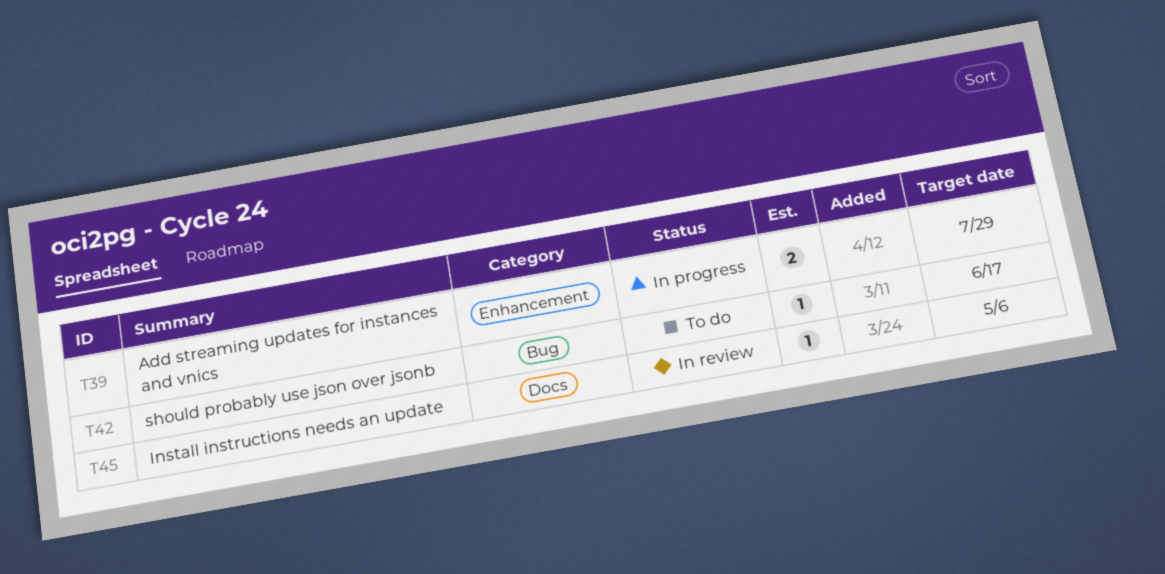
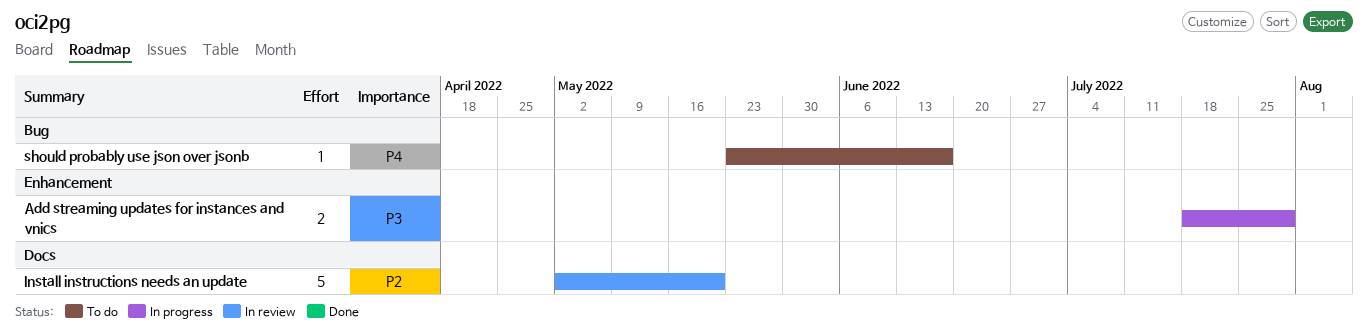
Install instructions needs an update, estimate: 1 -> 5
Install instructions needs an update, due: May 6 -> May 20

